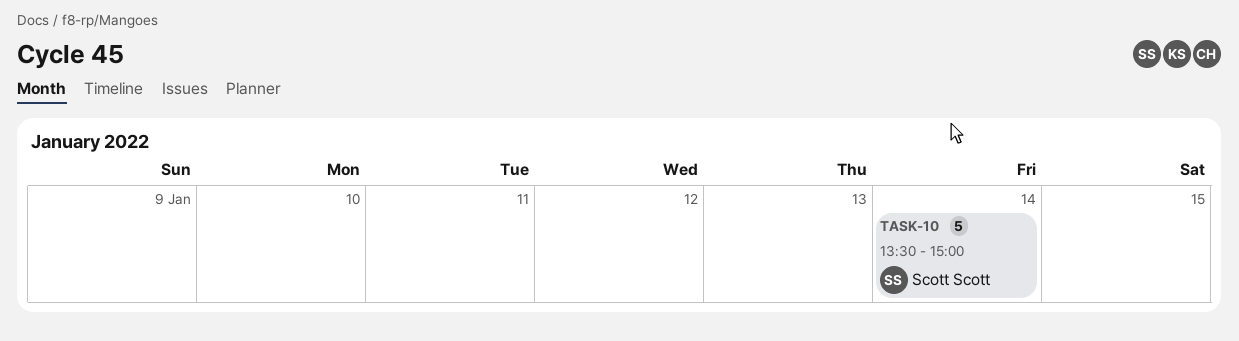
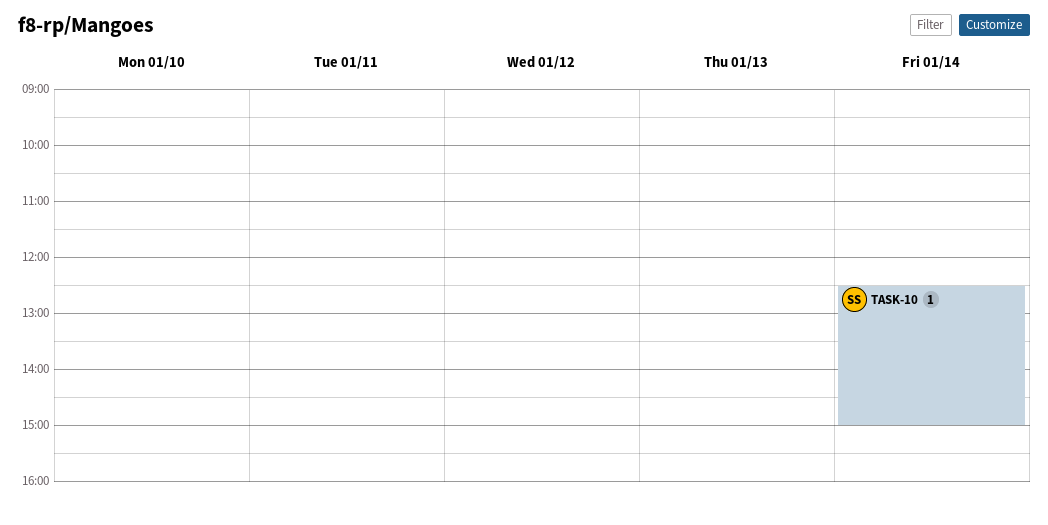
TASK-10, estimate: 5 -> 1
TASK-10, begins: 13:30 -> 12:30

